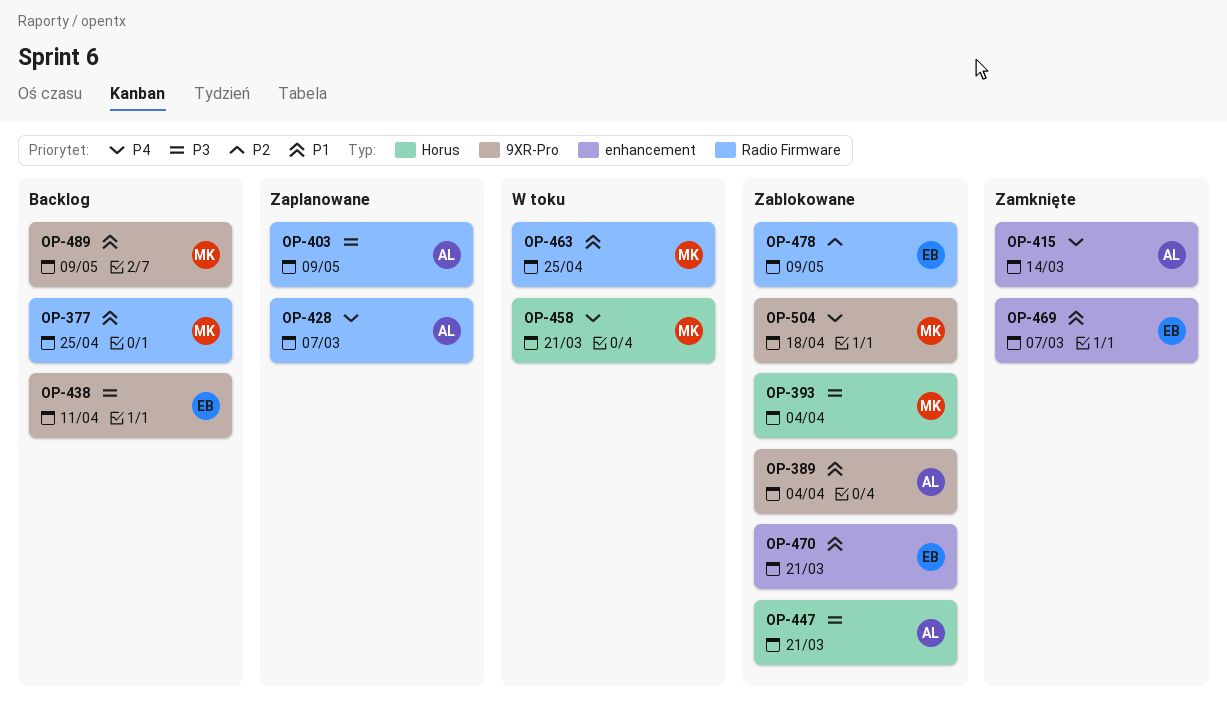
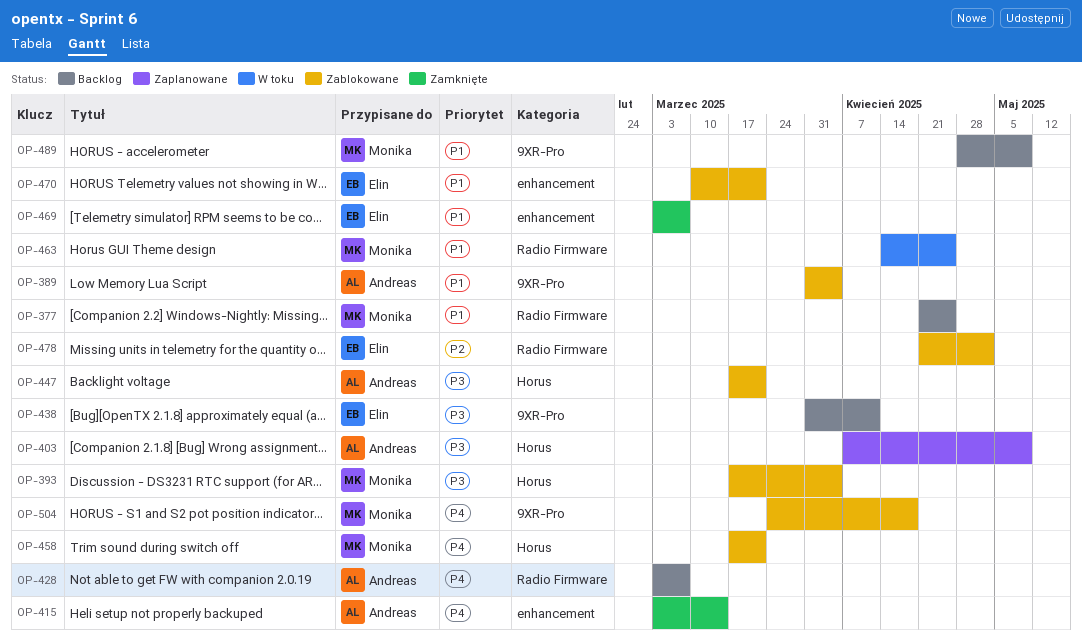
OP-403, label: Radio Firmware -> Horus
OP-428, status: Zaplanowane -> Backlog
OP-458, status: W toku -> Zablokowane
OP-478, due: May 9 -> May 2

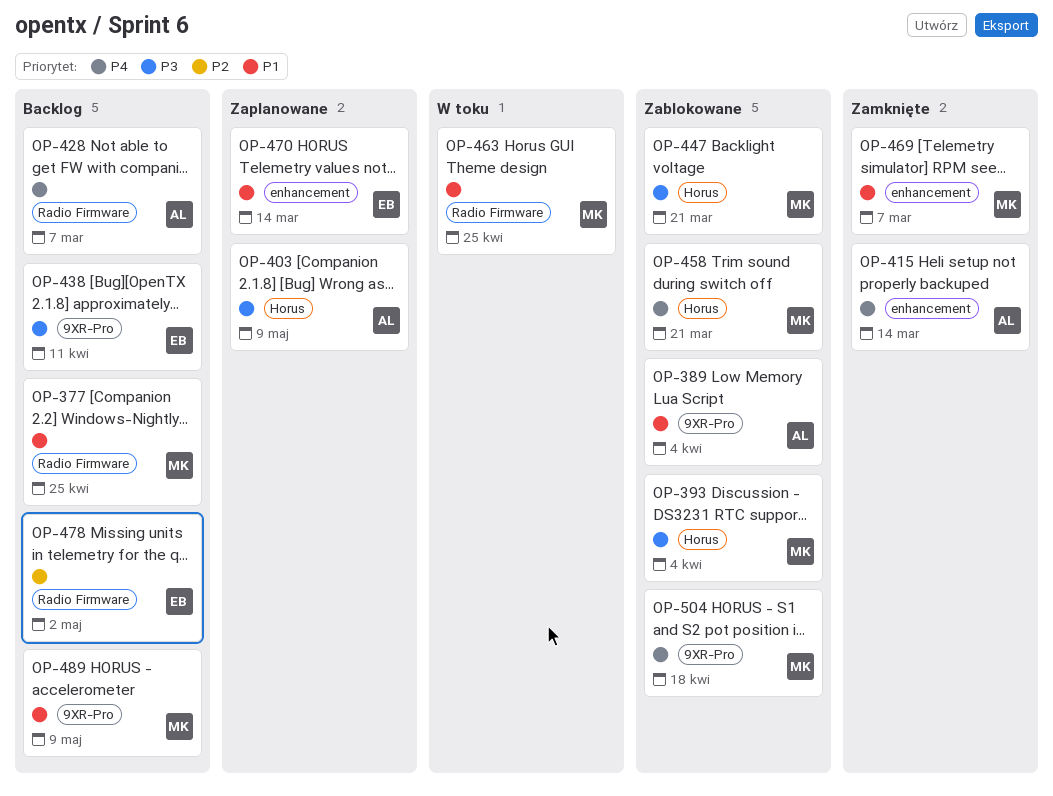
OP-447, owner: Andreas -> Monika
OP-469, owner: Elin -> Monika
OP-470, status: Zablokowane -> Zaplanowane
OP-470, due: Mar 21 -> Mar 14
OP-478, status: Zablokowane -> Backlog

